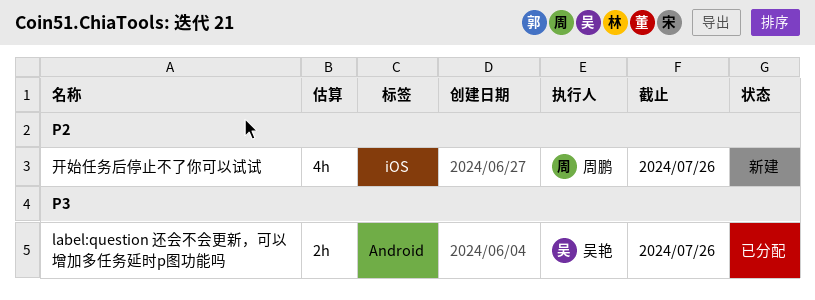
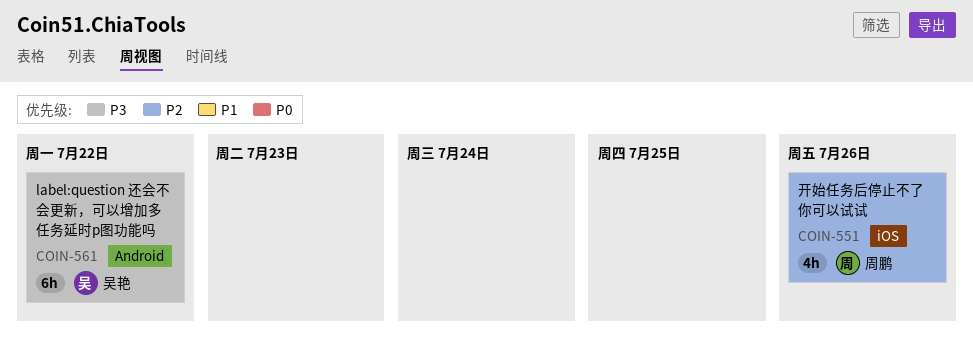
label:question 还会不会更新，可以增加多任务延时p图功能吗, estimate: 2h -> 6h
label:question 还会不会更新，可以增加多任务延时p图功能吗, due: Jul 26 -> Jul 22

